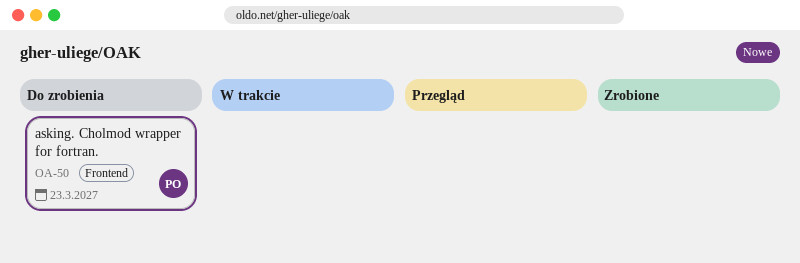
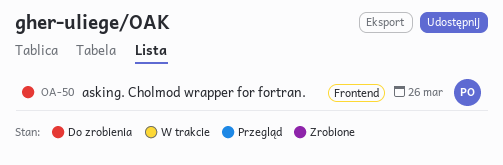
OA-50, due: Mar 23 -> Mar 26

